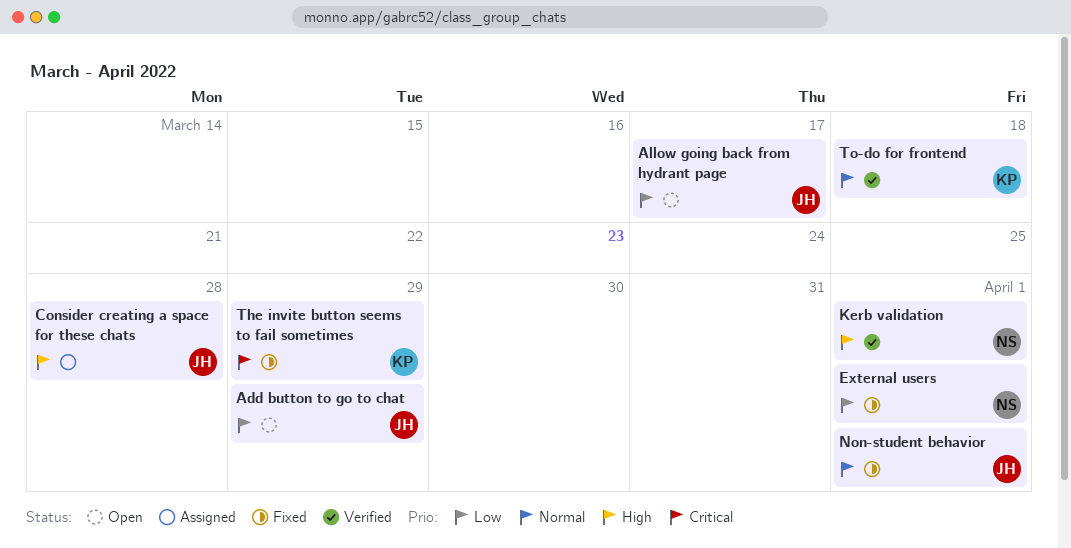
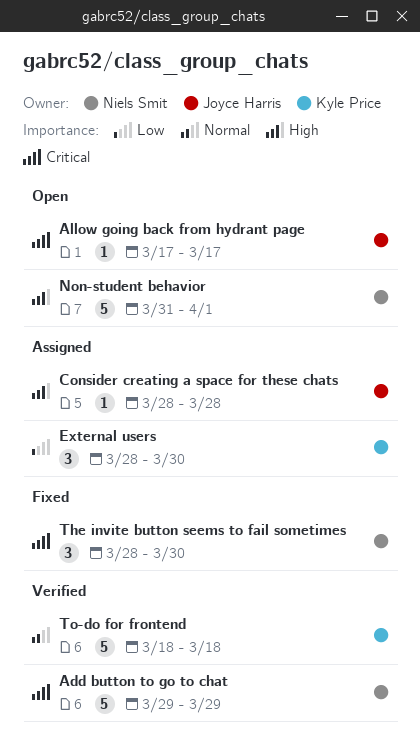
Add button to go to chat, status: Open -> Verified
Add button to go to chat, owner: Joyce Harris -> Niels Smit
Add button to go to chat, priority: Low -> Critical
Allow going back from hydrant page, priority: Low -> Critical
External users, status: Fixed -> Assigned
External users, owner: Niels Smit -> Kyle Price
External users, due: Apr 1 -> Mar 30
Kerb validation: present -> none
Non-student behavior, status: Fixed -> Open
Non-student behavior, owner: Joyce Harris -> Niels Smit
Non-student behavior, priority: Normal -> High
The invite button seems to fail sometimes, owner: Kyle Price -> Niels Smit
The invite button seems to fail sometimes, due: Mar 29 -> Mar 30

